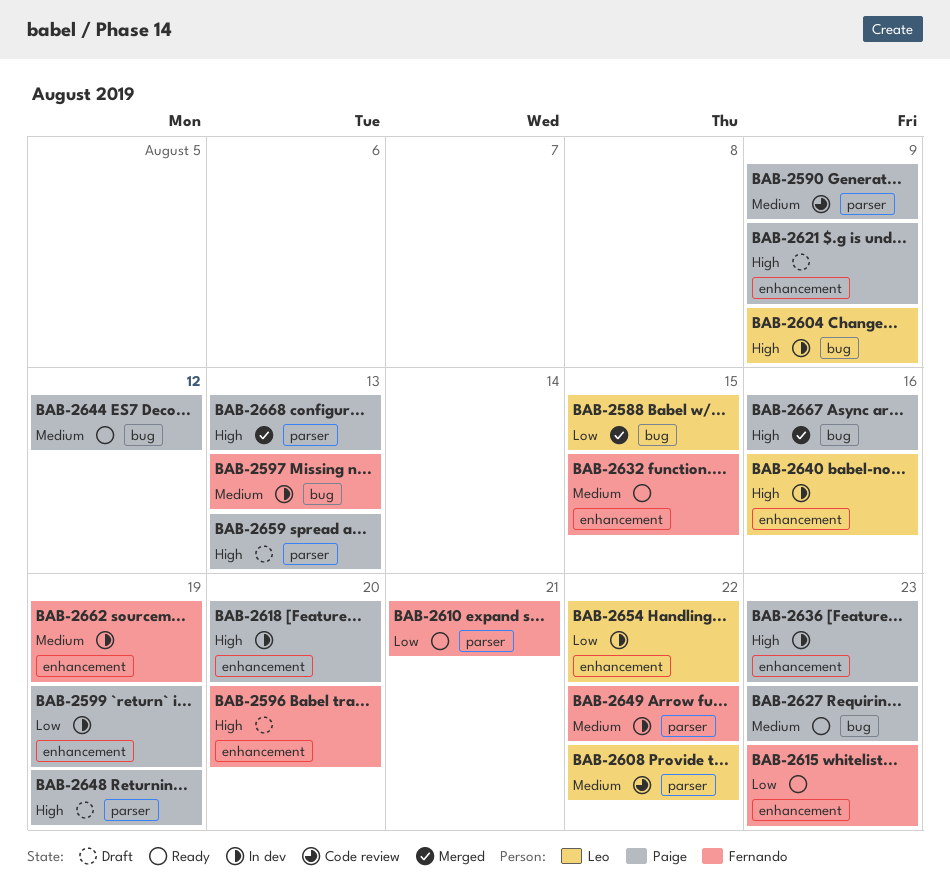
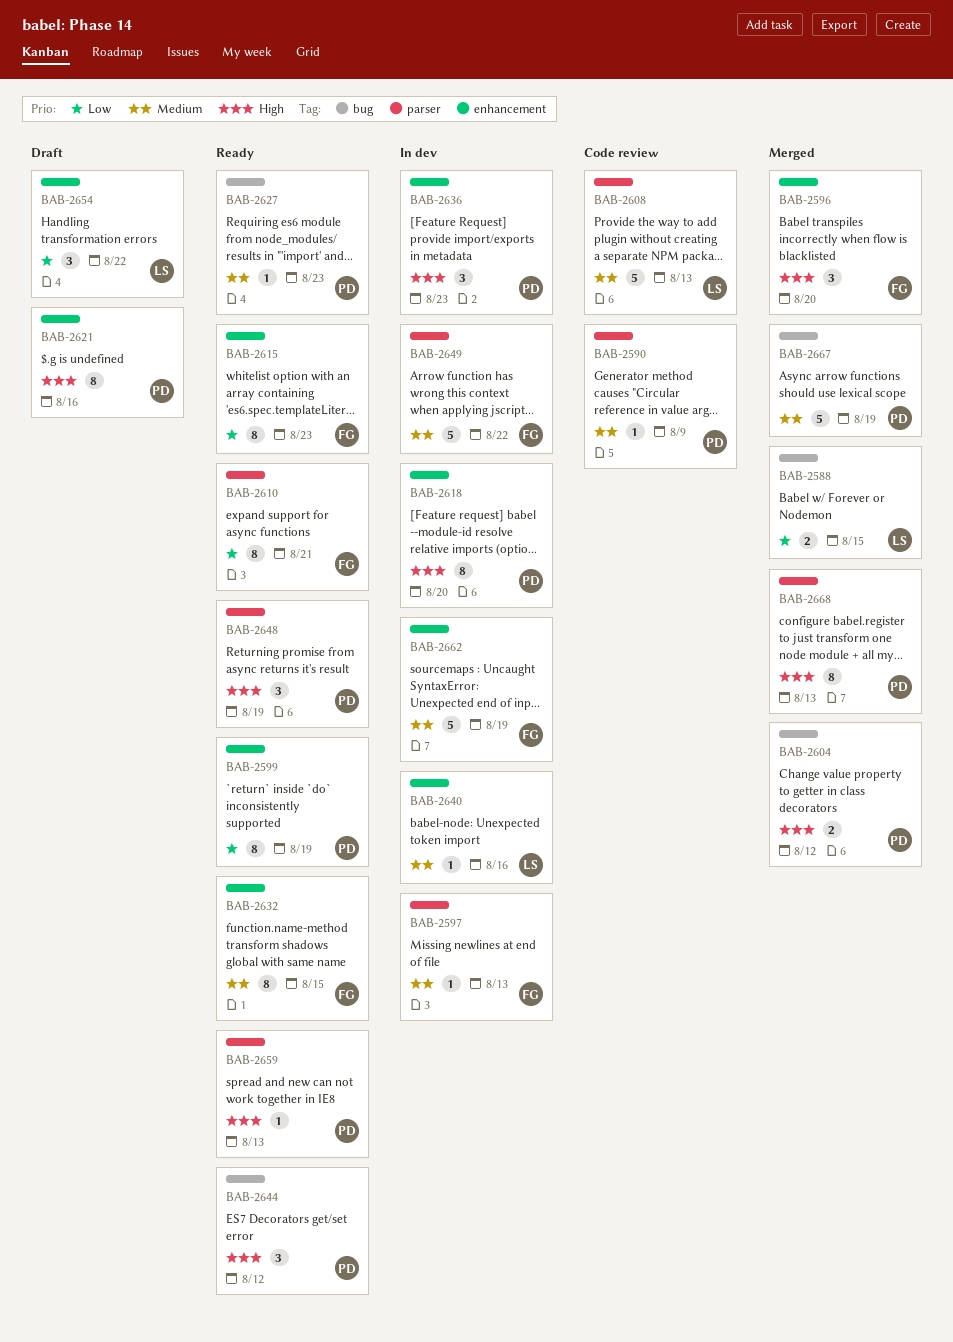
BAB-2596, status: Draft -> Merged
BAB-2597, label: bug -> parser
BAB-2599, status: In dev -> Ready
BAB-2604, status: In dev -> Merged
BAB-2604, owner: Leo -> Paige
BAB-2604, due: Aug 9 -> Aug 12
BAB-2608, due: Aug 22 -> Aug 13
BAB-2621, due: Aug 9 -> Aug 16
BAB-2640, priority: High -> Medium
BAB-2644, priority: Medium -> High
BAB-2648, status: Draft -> Ready
BAB-2654, status: In dev -> Draft
BAB-2659, status: Draft -> Ready
BAB-2667, priority: High -> Medium
BAB-2667, due: Aug 16 -> Aug 19

